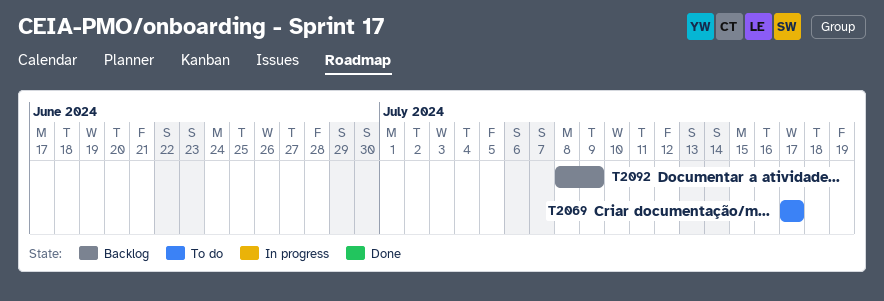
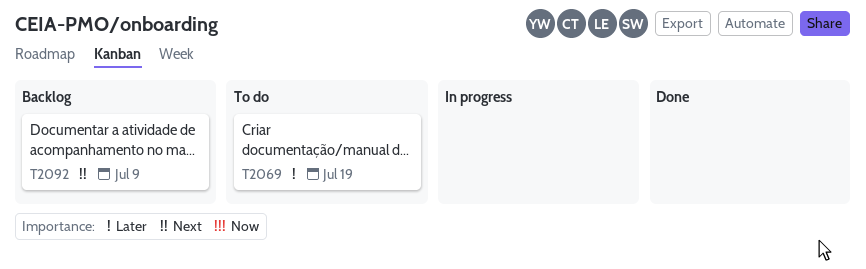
T2069, due: Jul 17 -> Jul 19

